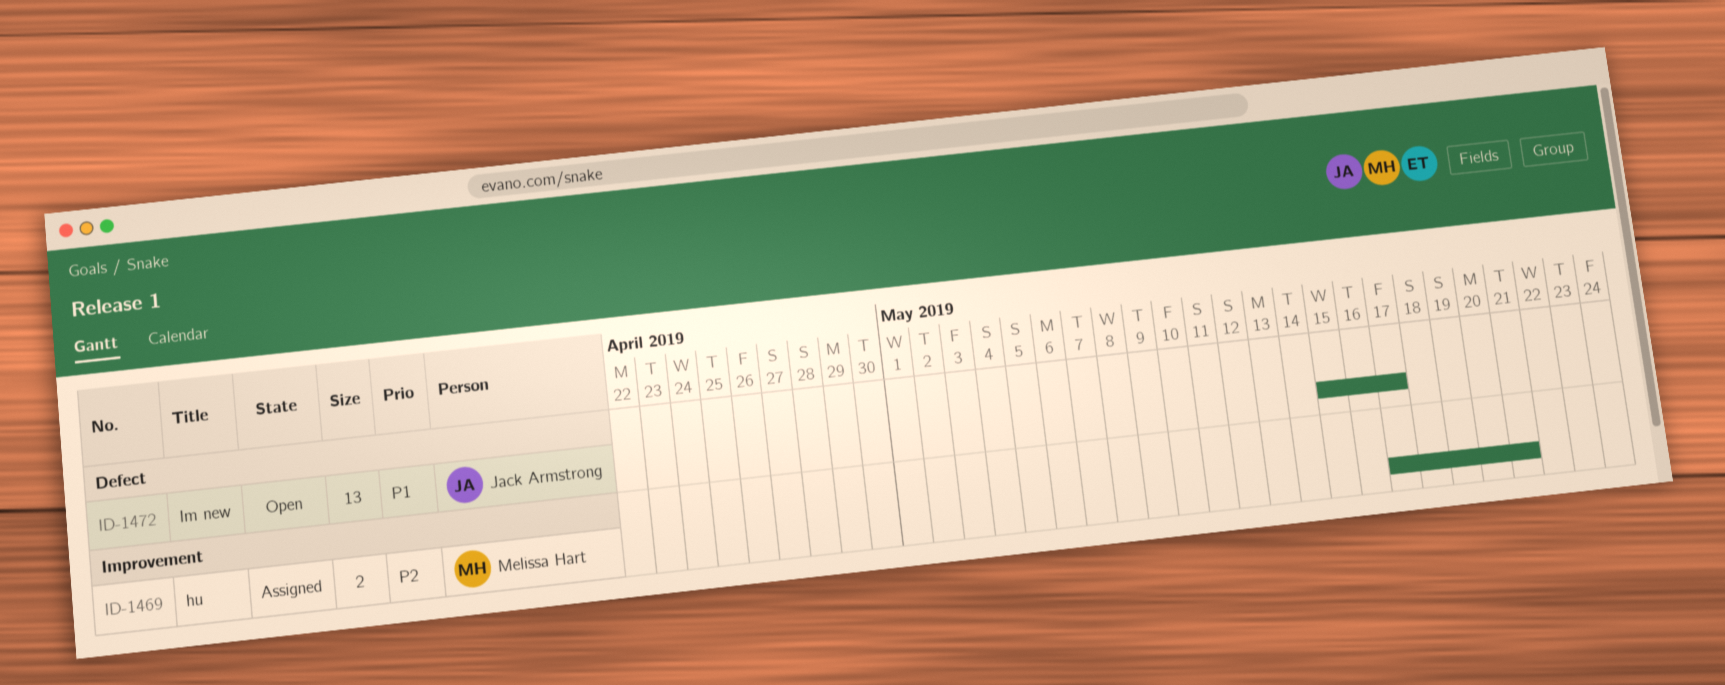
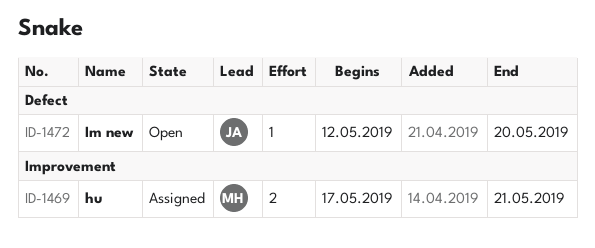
ID-1472, estimate: 13 -> 1
ID-1472, start: May 15 -> May 12
ID-1472, due: May 17 -> May 20

